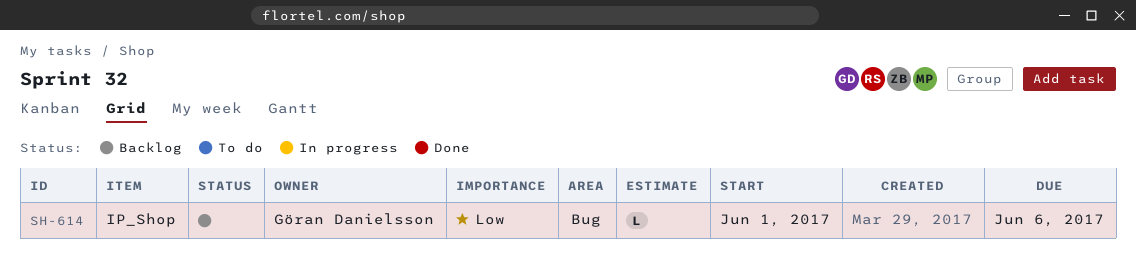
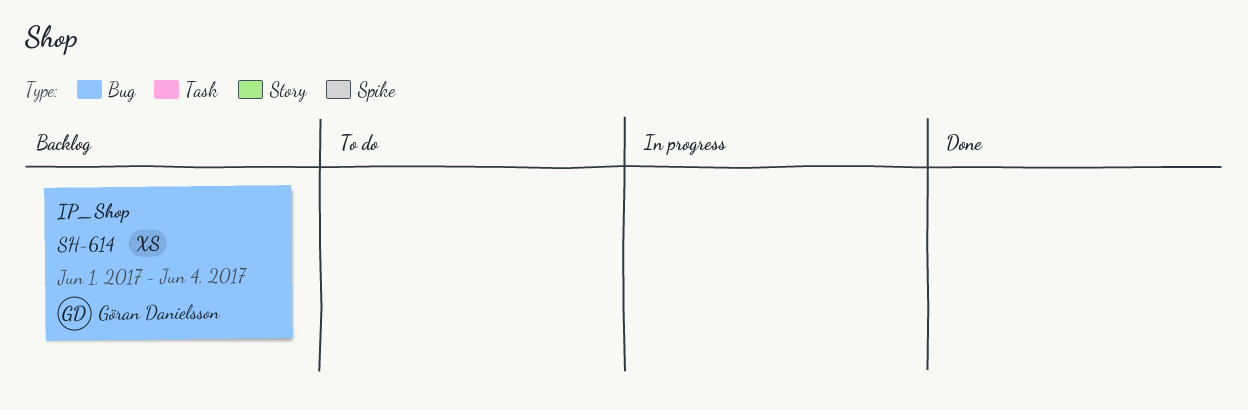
SH-614, estimate: L -> XS
SH-614, due: Jun 6 -> Jun 4

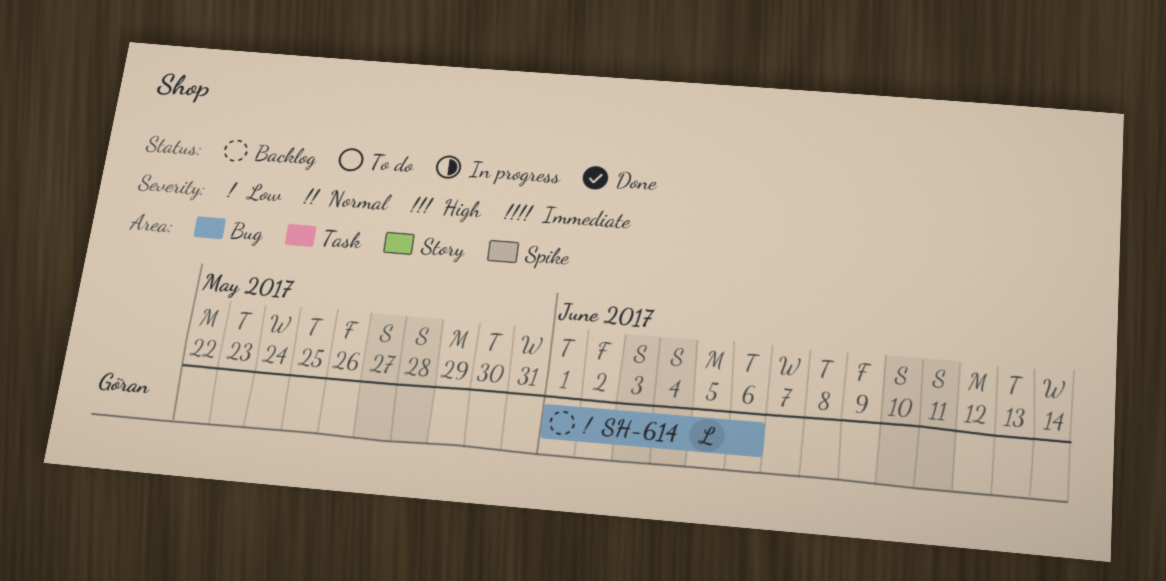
SH-614, estimate: XS -> L
SH-614, due: Jun 4 -> Jun 6

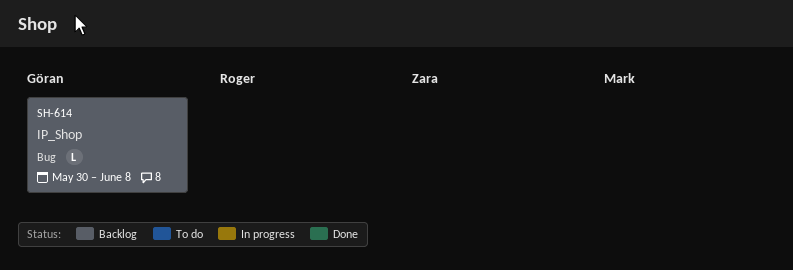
SH-614, start: Jun 1 -> May 30
SH-614, due: Jun 6 -> Jun 8

